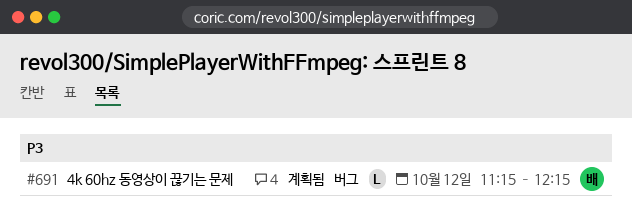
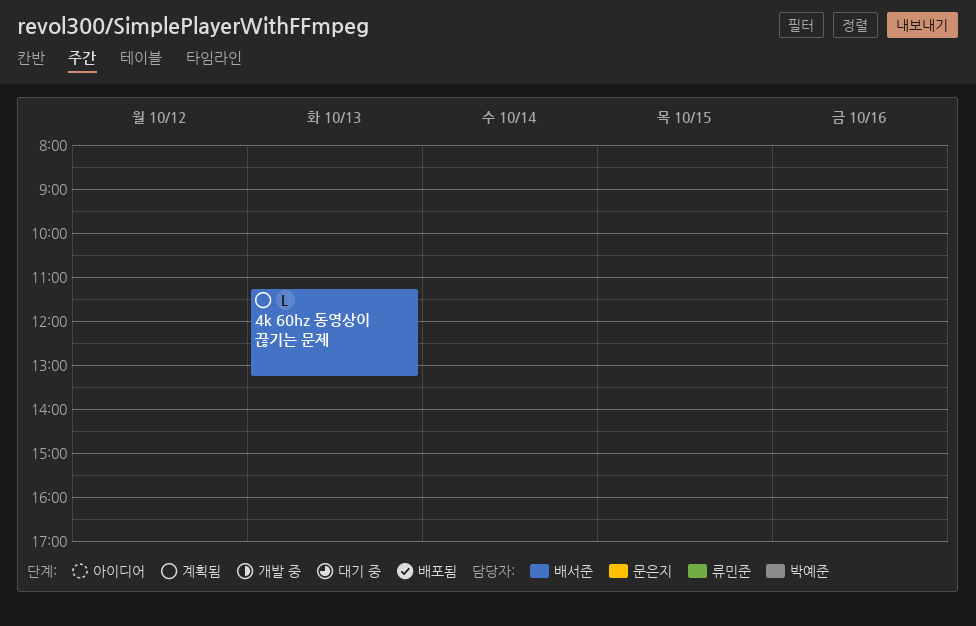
4k 60hz 동영상이 끊기는 문제, day: Oct 12 -> Oct 13
4k 60hz 동영상이 끊기는 문제, ends: 12:15 -> 13:15

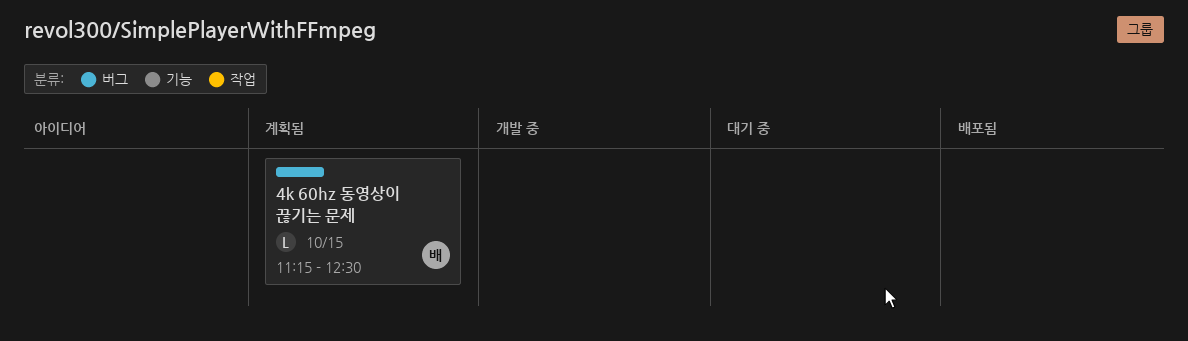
4k 60hz 동영상이 끊기는 문제, day: Oct 13 -> Oct 15
4k 60hz 동영상이 끊기는 문제, ends: 13:15 -> 12:30

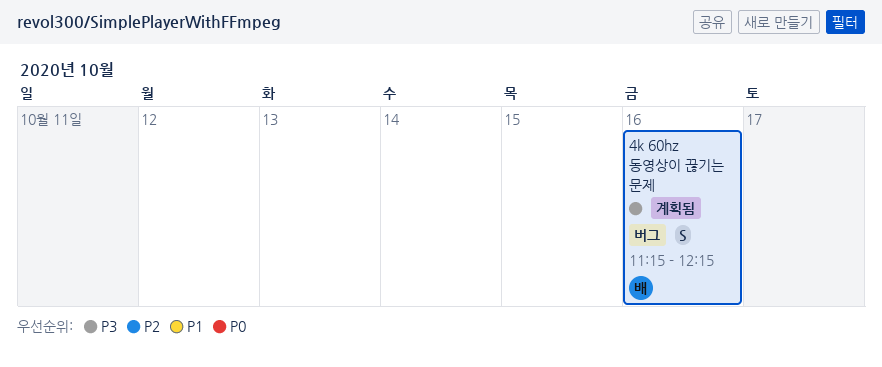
4k 60hz 동영상이 끊기는 문제, estimate: L -> S
4k 60hz 동영상이 끊기는 문제, day: Oct 15 -> Oct 16
4k 60hz 동영상이 끊기는 문제, ends: 12:30 -> 12:15

